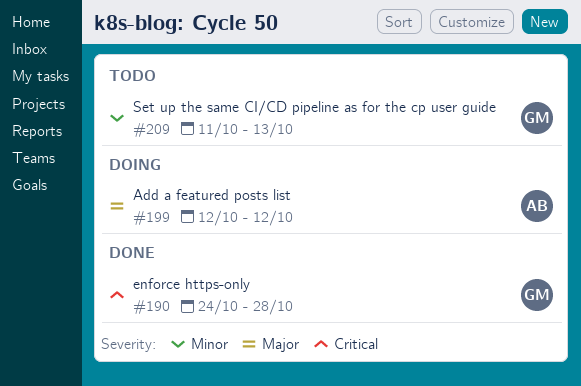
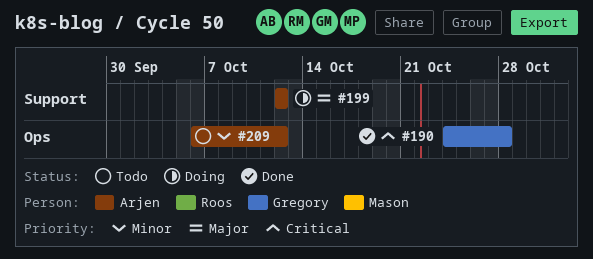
#209, owner: Gregory -> Arjen
#209, start: Oct 11 -> Oct 6
#209, due: Oct 13 -> Oct 12

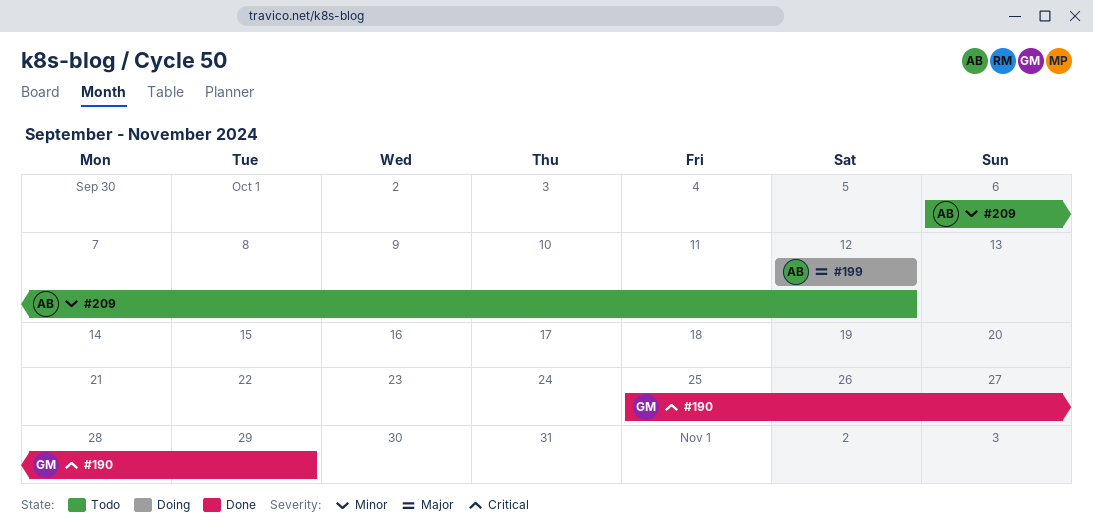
#190, start: Oct 24 -> Oct 25
#190, due: Oct 28 -> Oct 29

